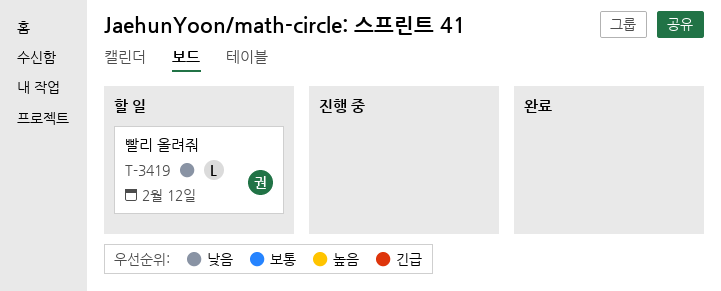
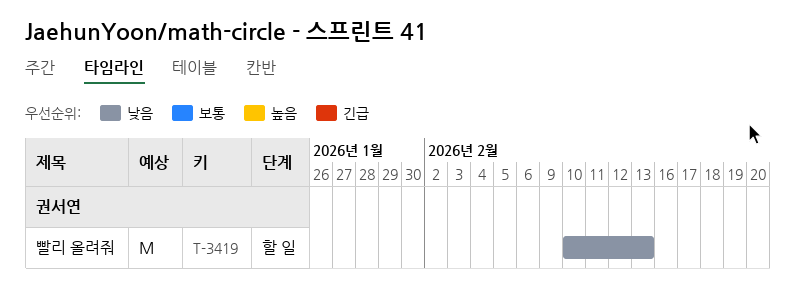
T-3419, estimate: L -> M
T-3419, due: Feb 12 -> Feb 13

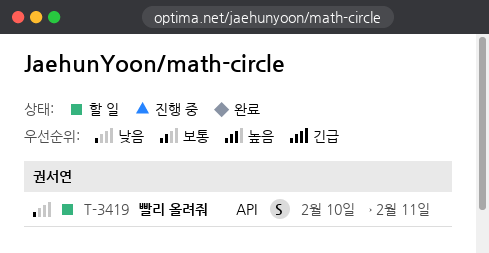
T-3419, estimate: M -> S
T-3419, due: Feb 13 -> Feb 11

